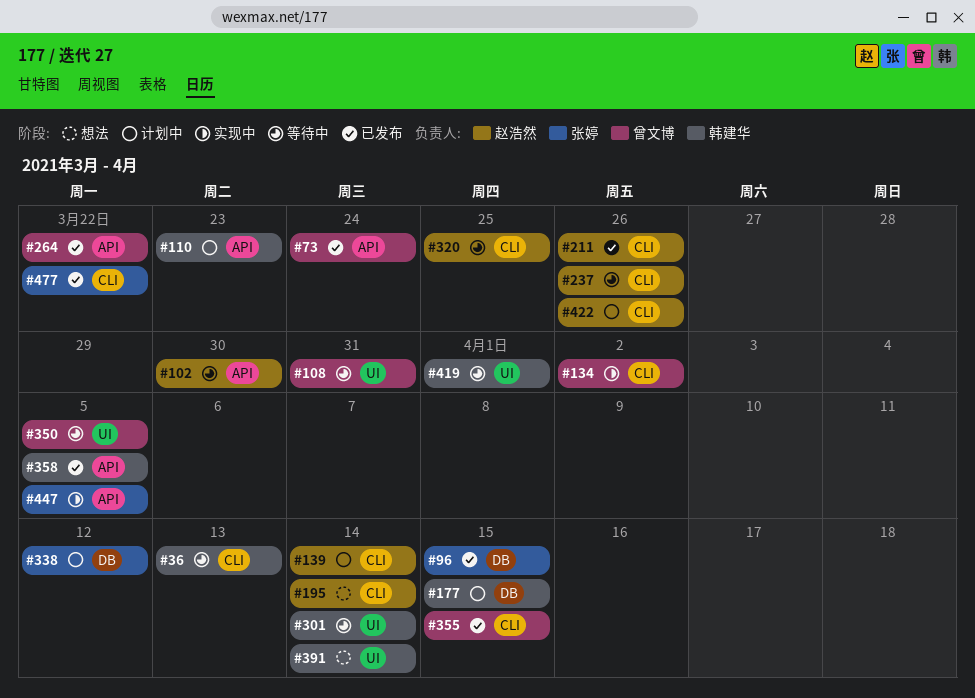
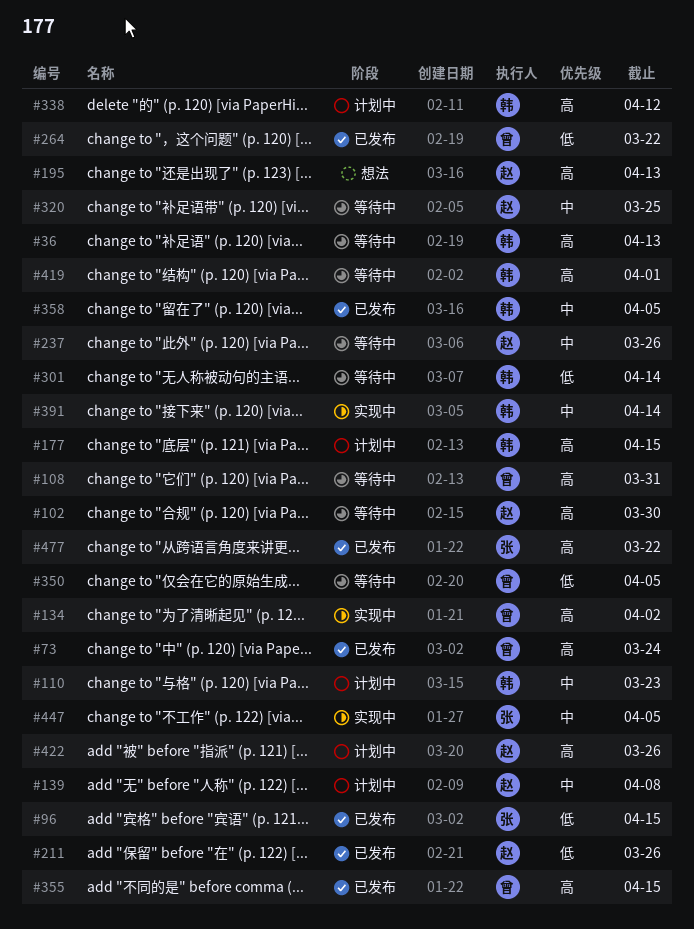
#139, due: Apr 14 -> Apr 8
#195, due: Apr 14 -> Apr 13
#338, owner: 张婷 -> 韩建华
#391, status: 想法 -> 实现中

